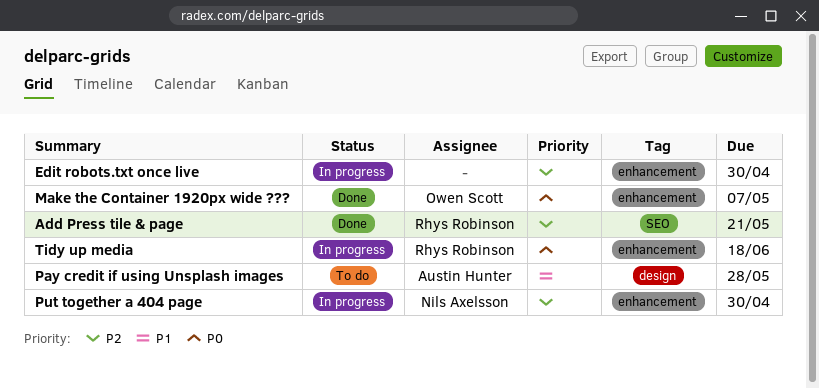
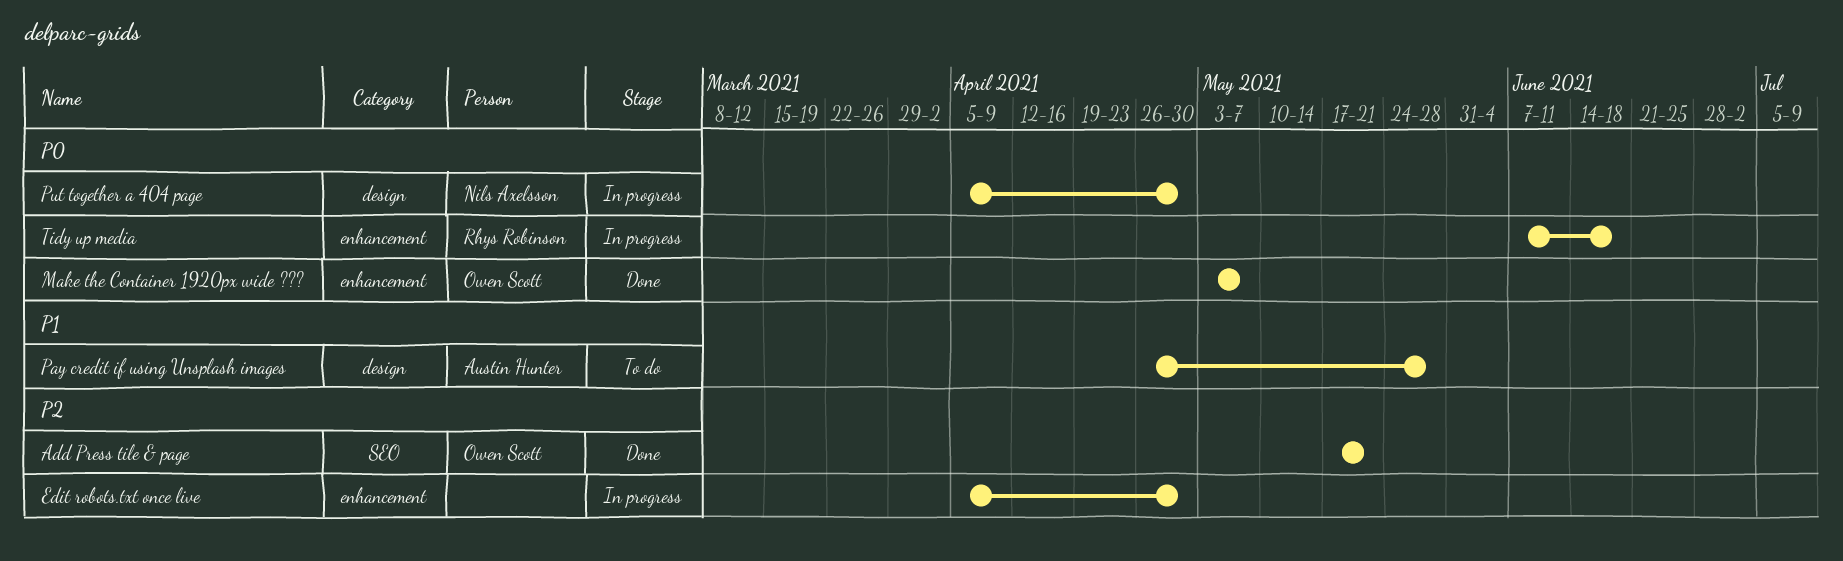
Add Press tile & page, owner: Rhys Robinson -> Owen Scott
Put together a 404 page, priority: P2 -> P0
Put together a 404 page, label: enhancement -> design

